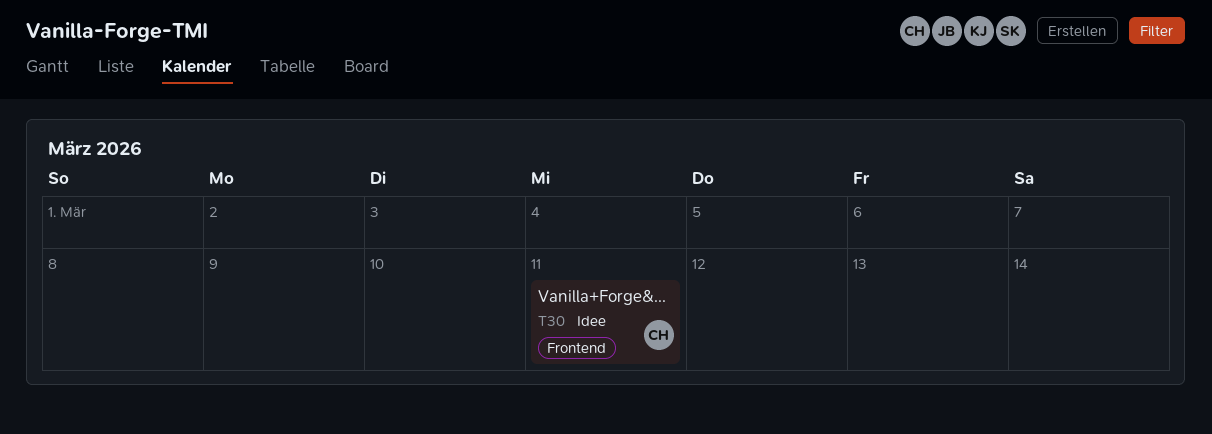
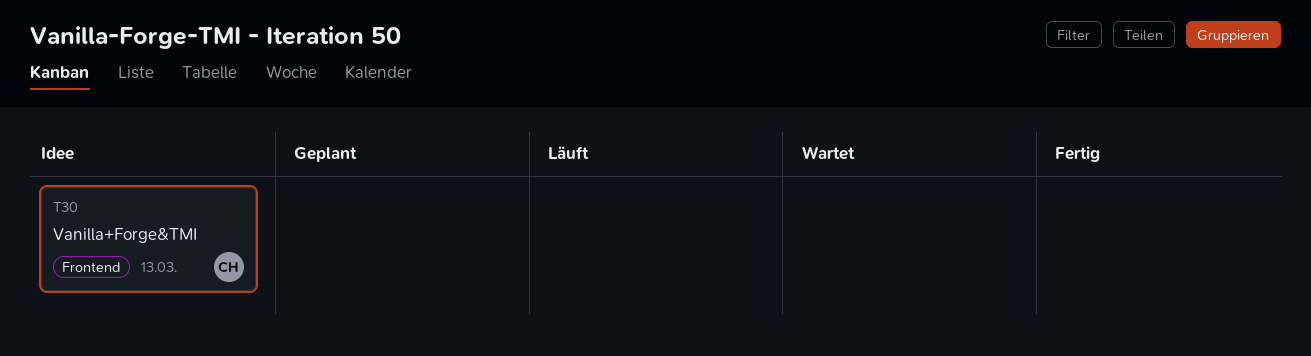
T30, due: Mar 11 -> Mar 13

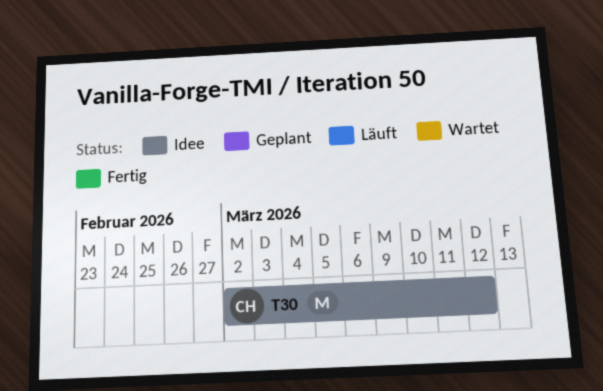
T30, due: Mar 13 -> Mar 12

